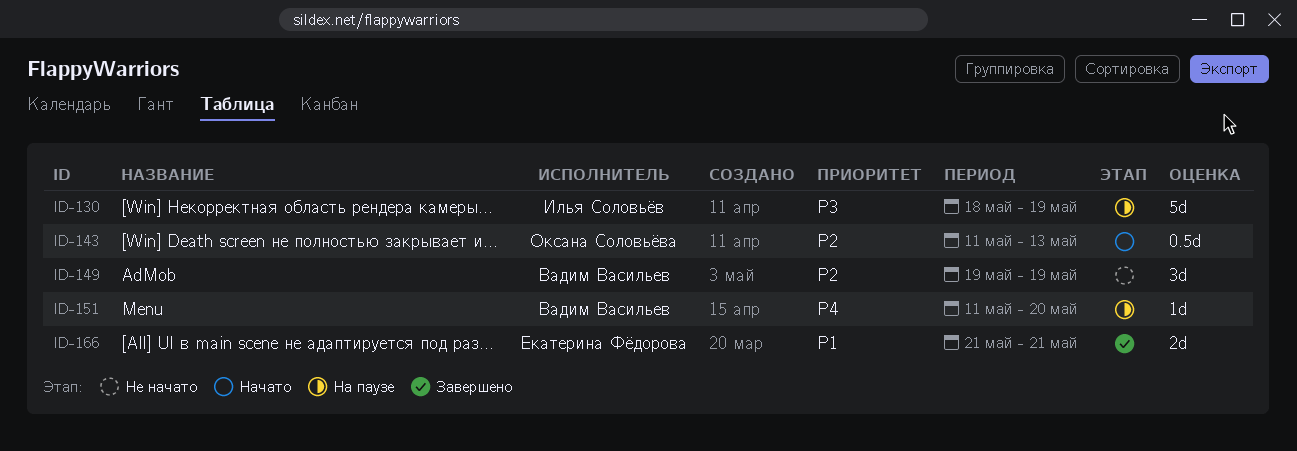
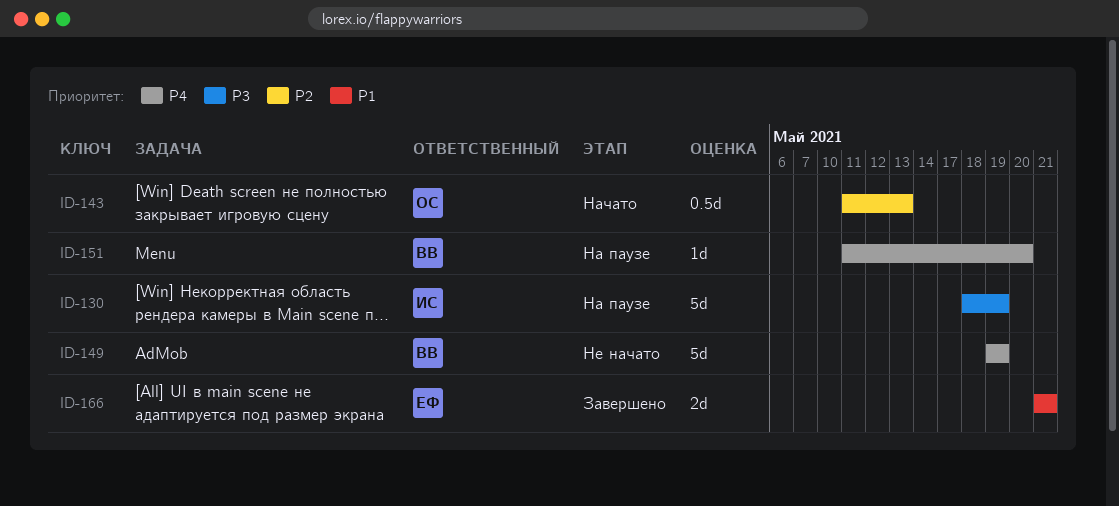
ID-149, priority: P2 -> P4
ID-149, estimate: 3d -> 5d

